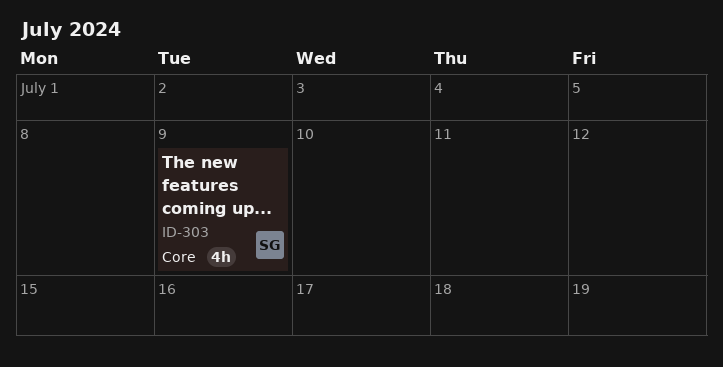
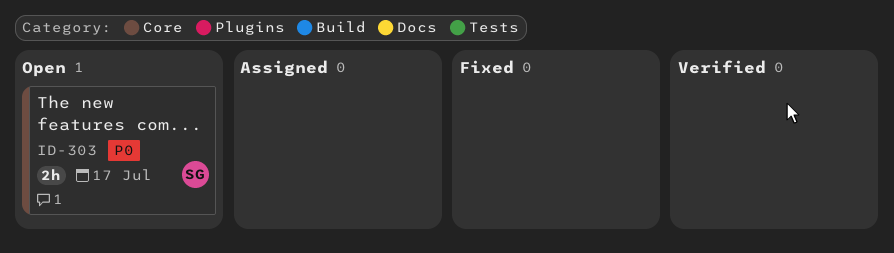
ID-303, estimate: 4h -> 2h
ID-303, due: Jul 9 -> Jul 17

